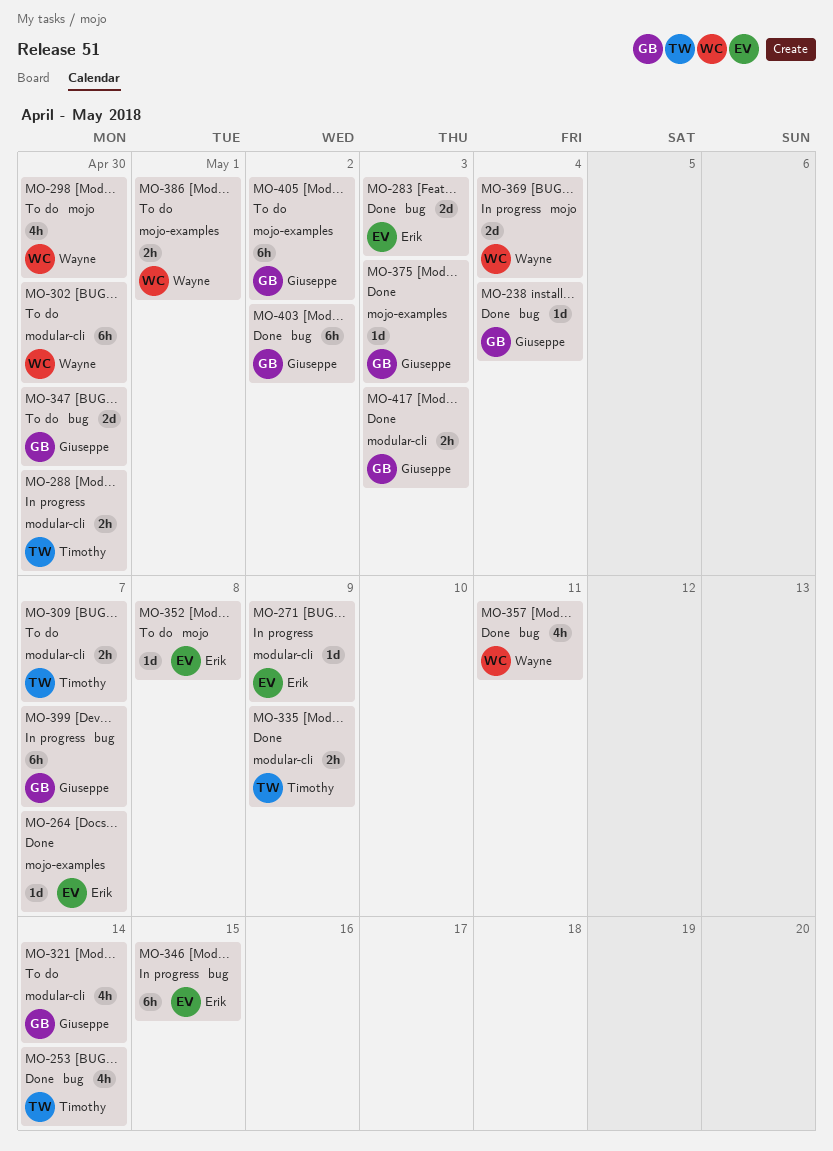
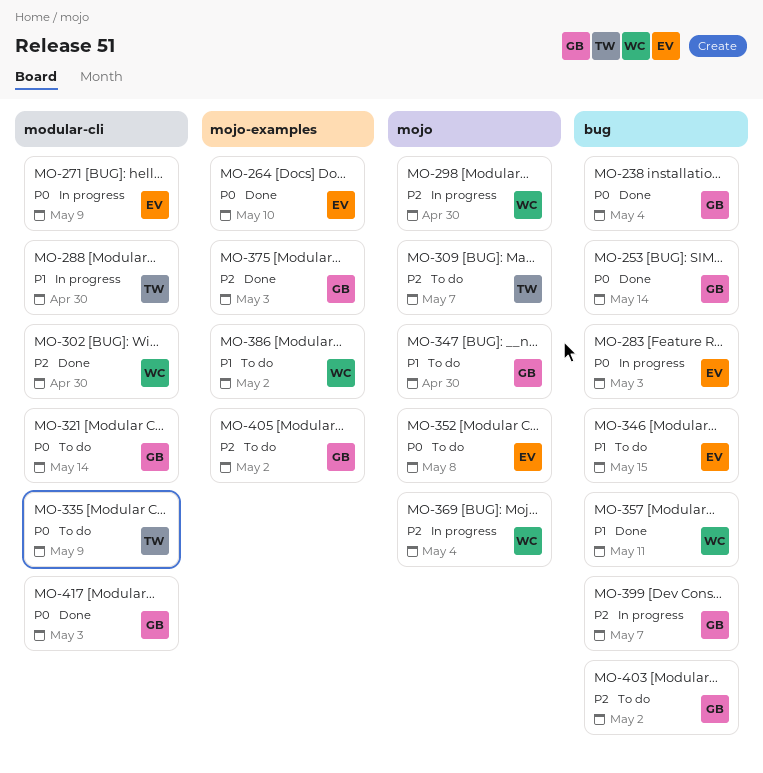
MO-253, owner: Timothy -> Giuseppe
MO-264, due: May 7 -> May 10
MO-283, status: Done -> In progress
MO-298, status: To do -> In progress
MO-302, status: To do -> Done
MO-309, label: modular-cli -> mojo
MO-335, status: Done -> To do
MO-346, status: In progress -> To do
MO-347, label: bug -> mojo
MO-386, due: May 1 -> May 2
MO-403, status: Done -> To do

